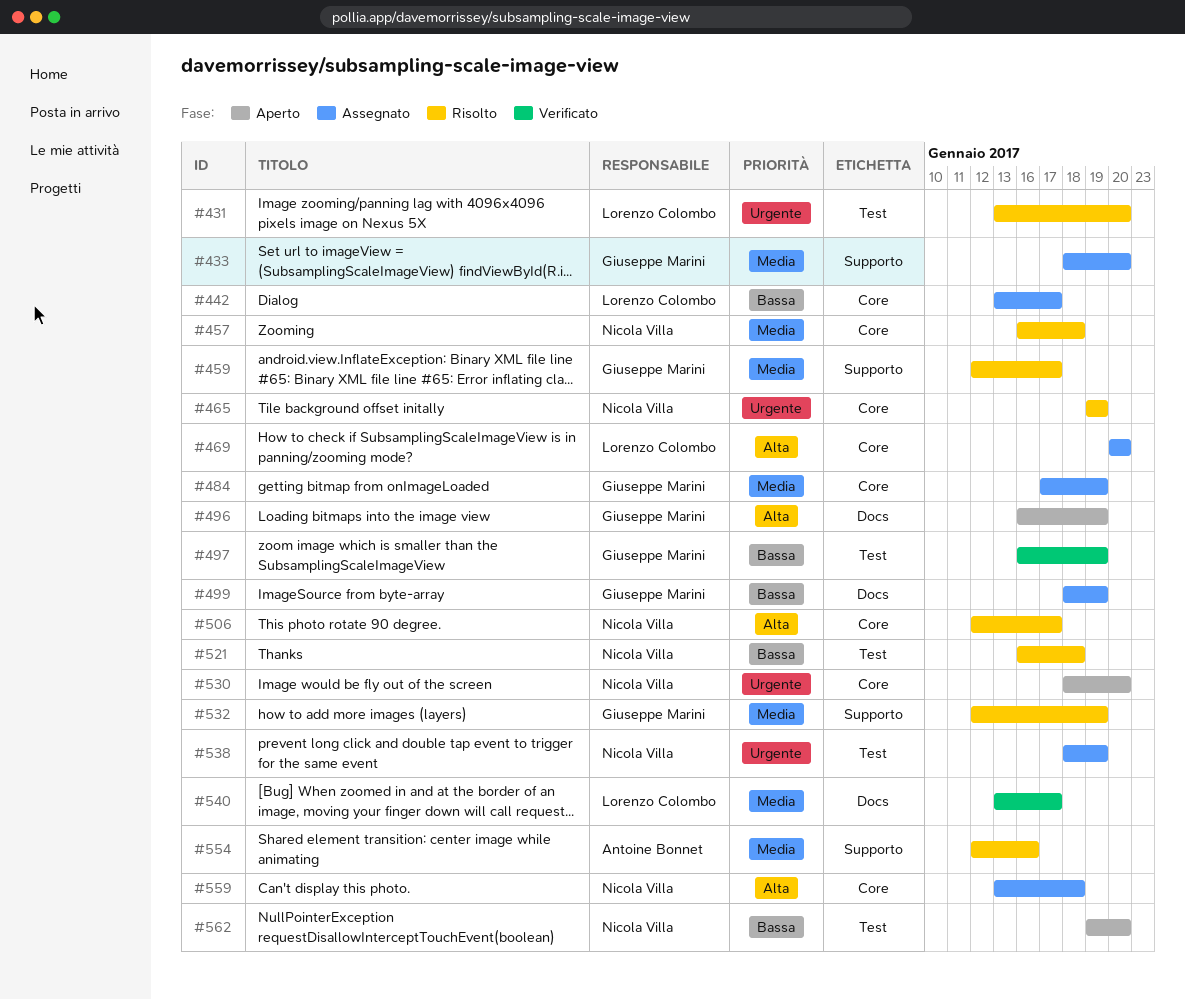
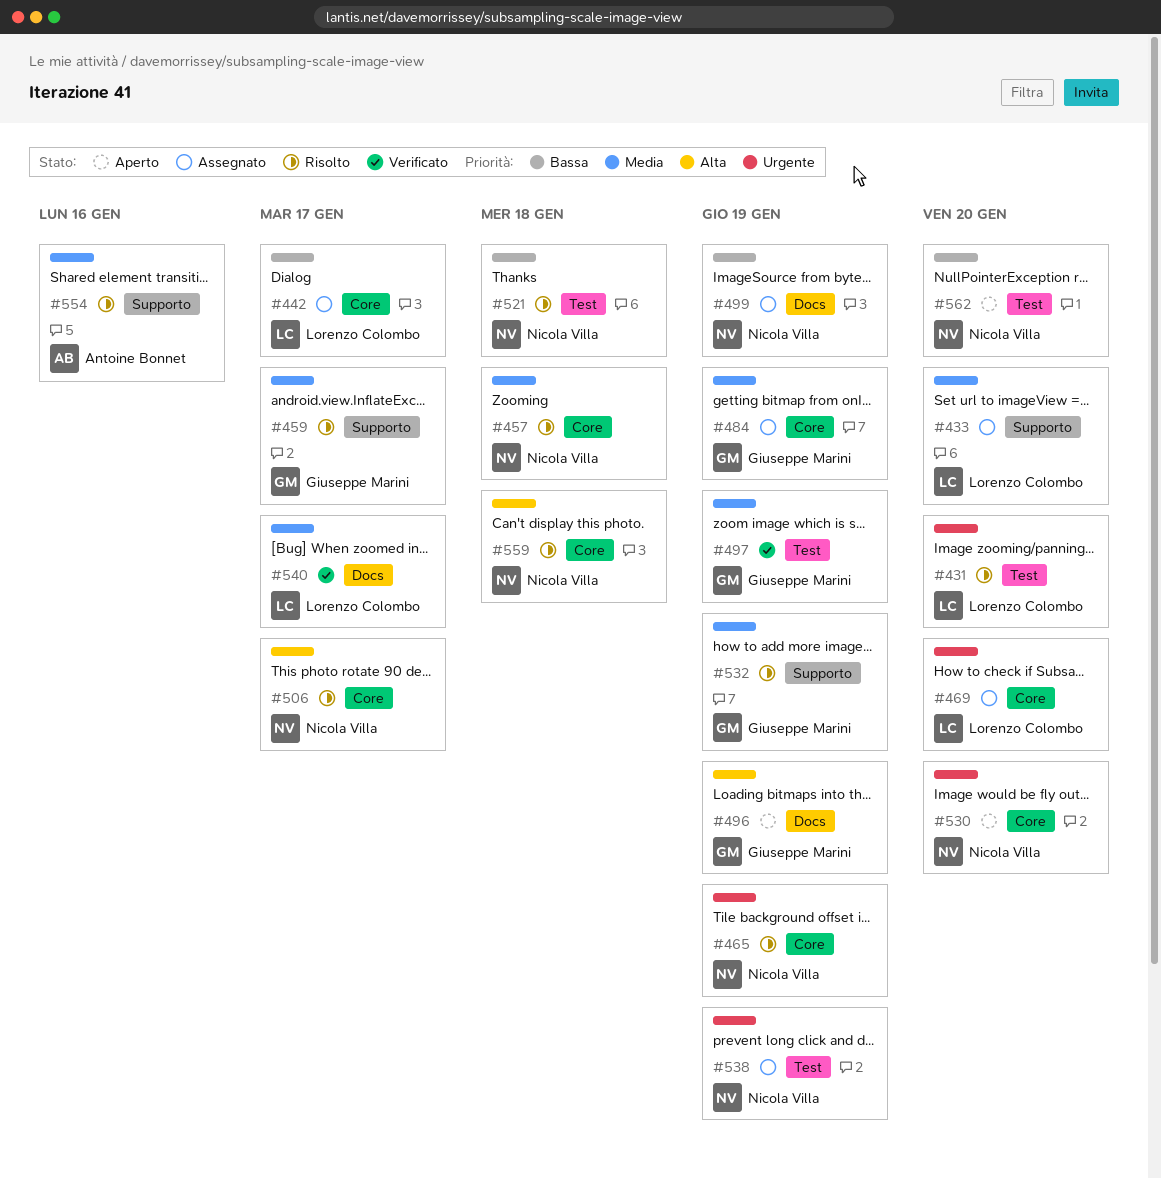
#433, owner: Giuseppe Marini -> Lorenzo Colombo
#469, priority: Alta -> Urgente
#497, priority: Bassa -> Media
#499, owner: Giuseppe Marini -> Nicola Villa
#559, status: Assegnato -> Risolto

